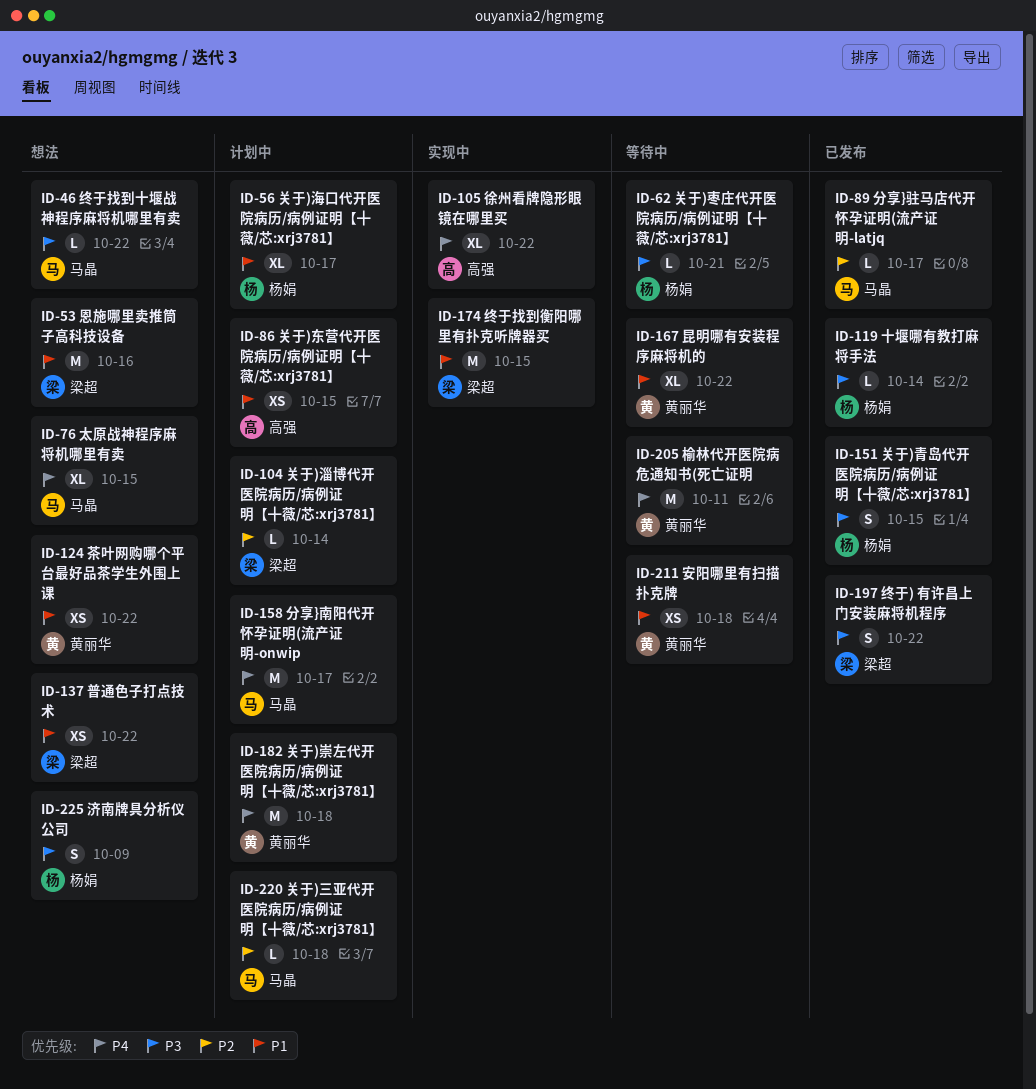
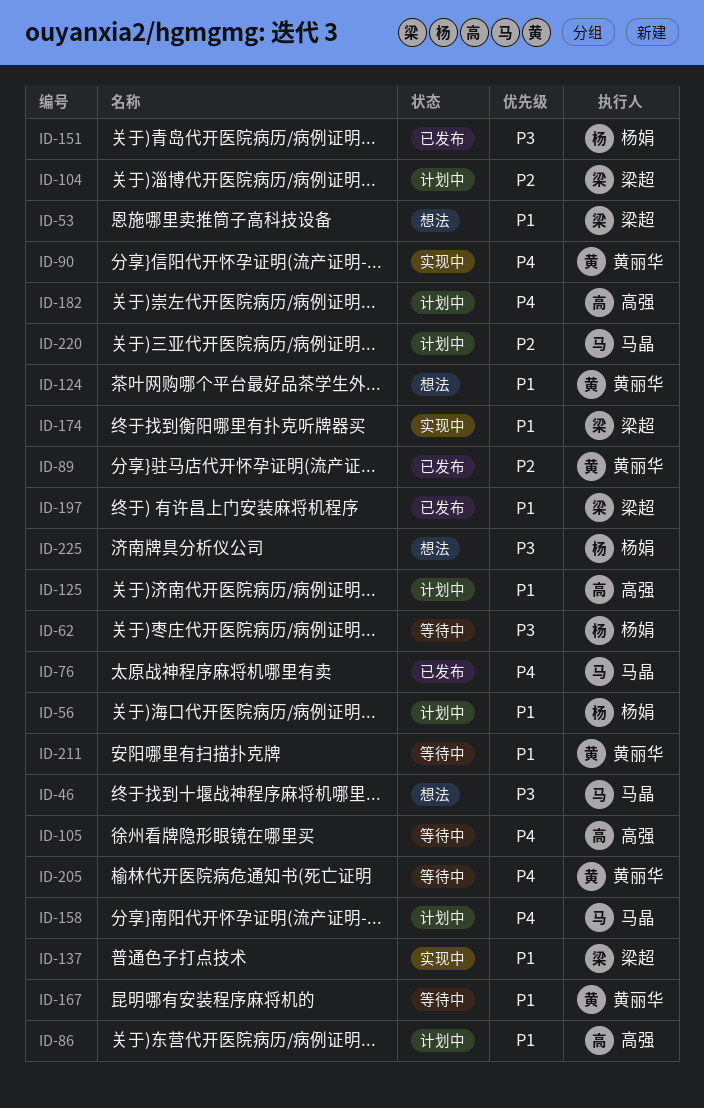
ID-76, status: 想法 -> 已发布
ID-89, owner: 马晶 -> 黄丽华
ID-90: none -> present
ID-105, status: 实现中 -> 等待中
ID-119: present -> none
ID-125: none -> present
ID-137, status: 想法 -> 实现中
ID-182, owner: 黄丽华 -> 高强
ID-197, priority: P3 -> P1

